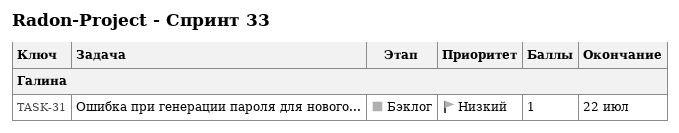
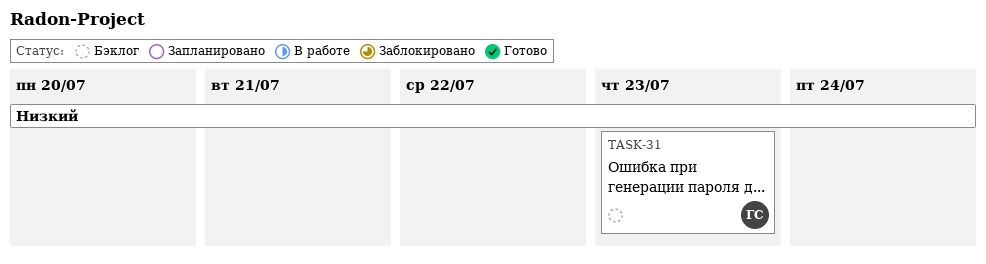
TASK-31, due: Jul 22 -> Jul 23

